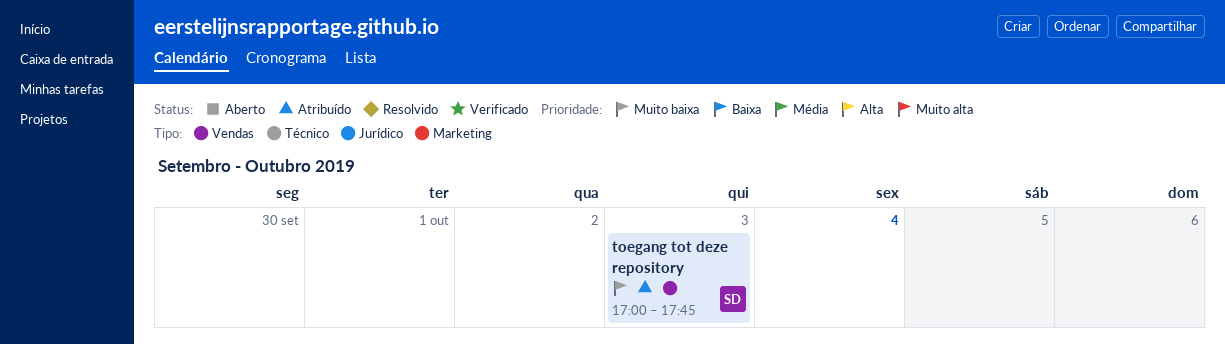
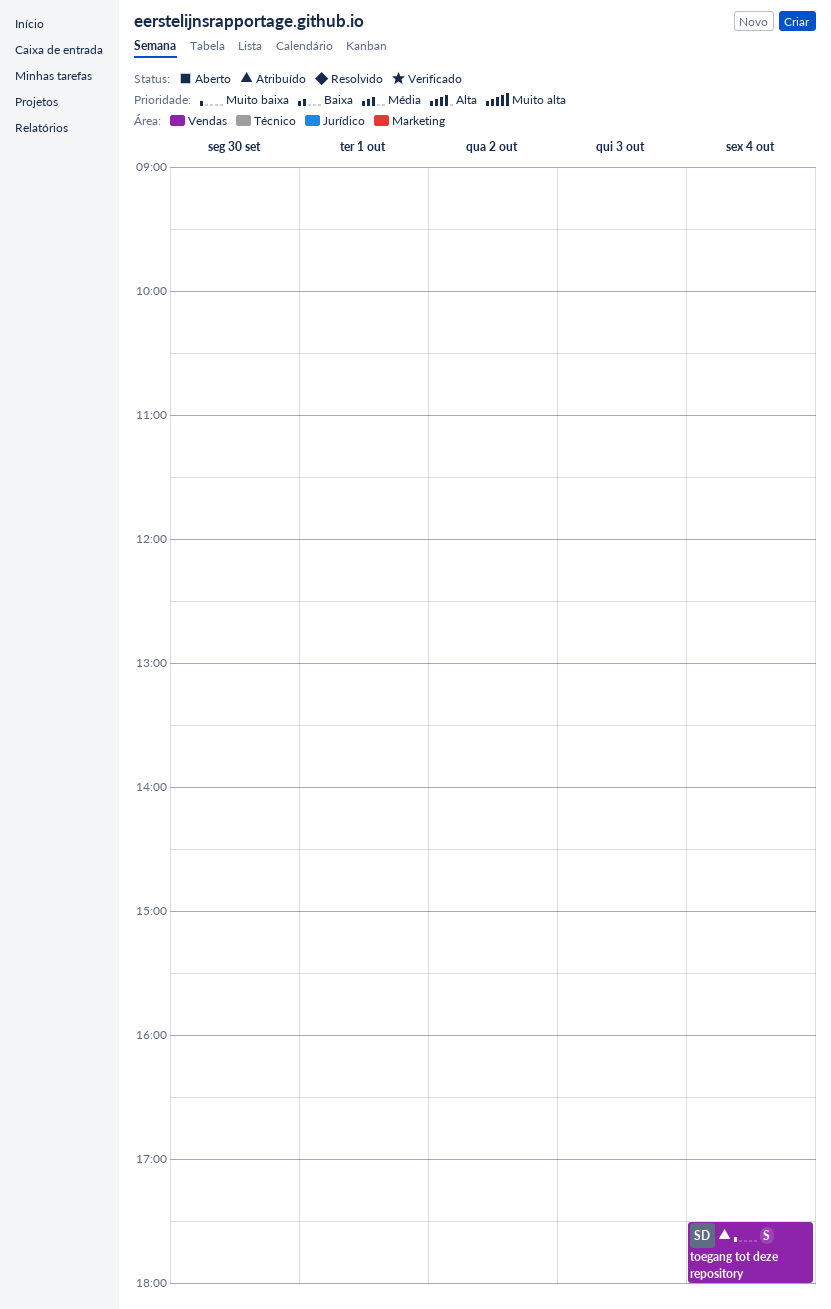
toegang tot deze repository, day: Oct 3 -> Oct 4
toegang tot deze repository, begins: 17:00 -> 17:30
toegang tot deze repository, ends: 17:45 -> 18:00

